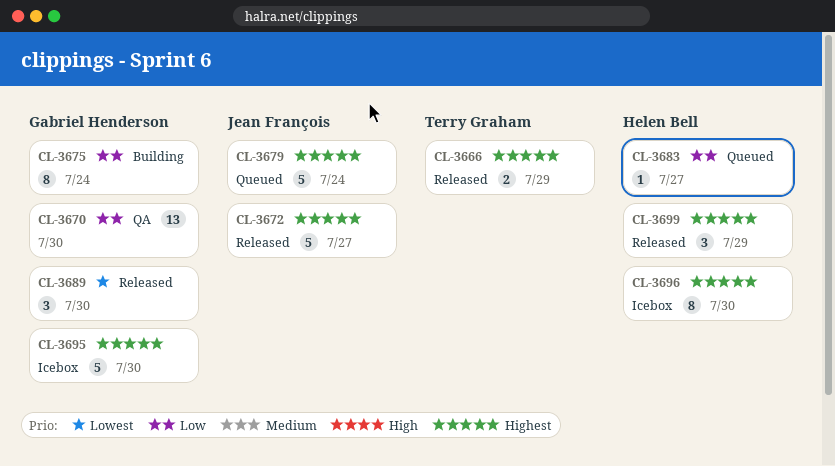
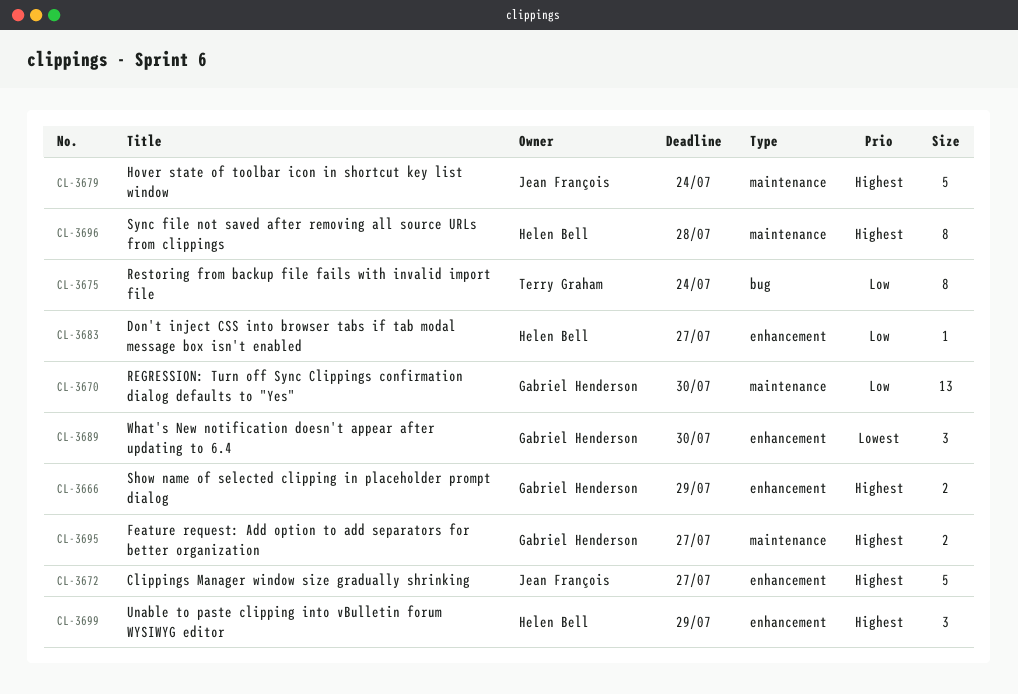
CL-3666, owner: Terry Graham -> Gabriel Henderson
CL-3675, owner: Gabriel Henderson -> Terry Graham
CL-3695, estimate: 5 -> 2
CL-3695, due: Jul 30 -> Jul 27
CL-3696, due: Jul 30 -> Jul 28

